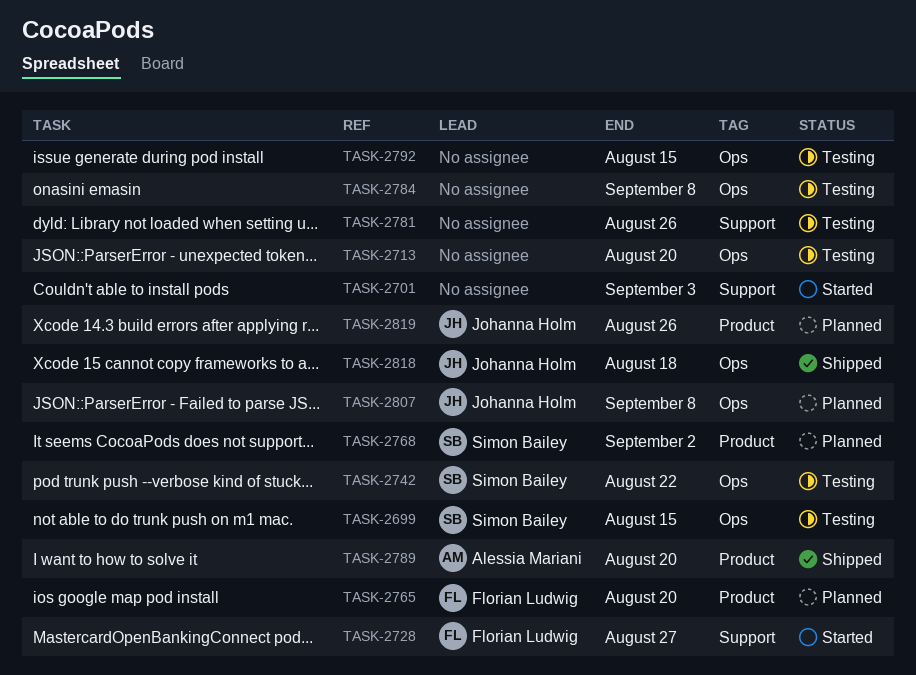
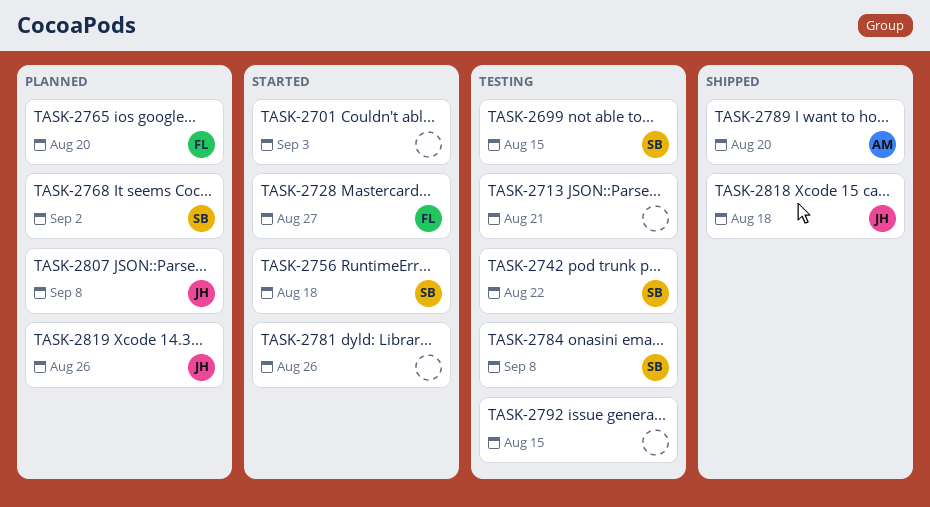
TASK-2713, due: Aug 20 -> Aug 21
TASK-2756: none -> present
TASK-2781, status: Testing -> Started
TASK-2784, owner: none -> Simon Bailey

